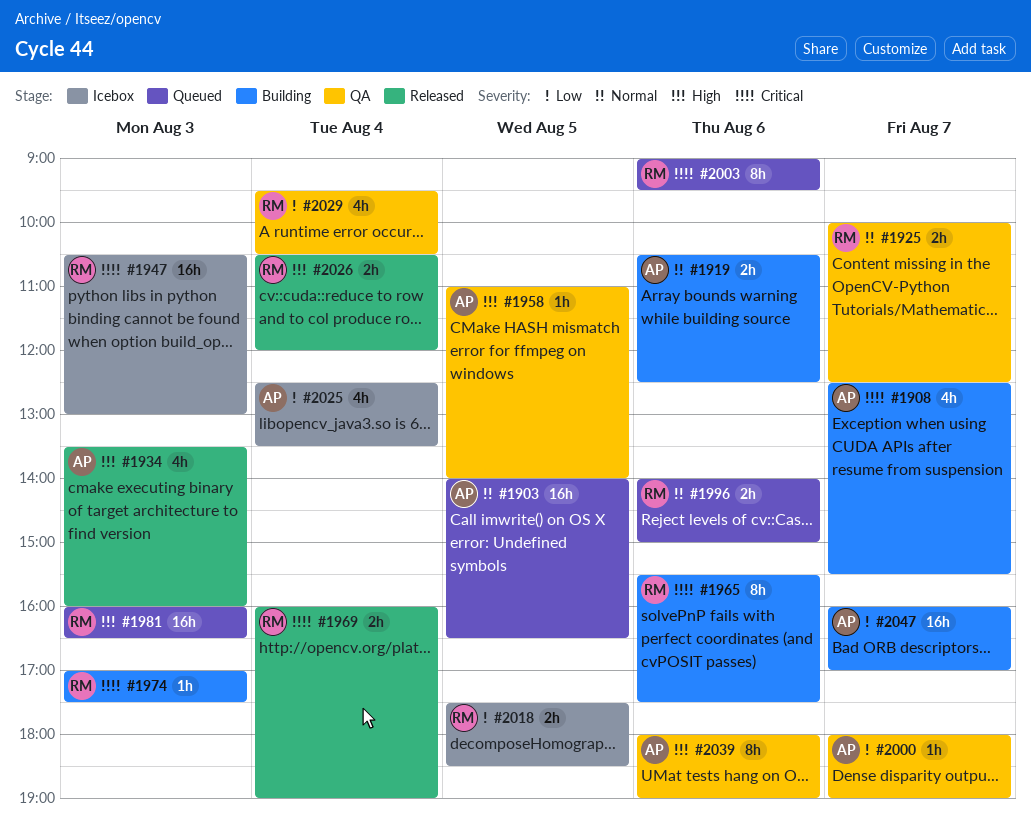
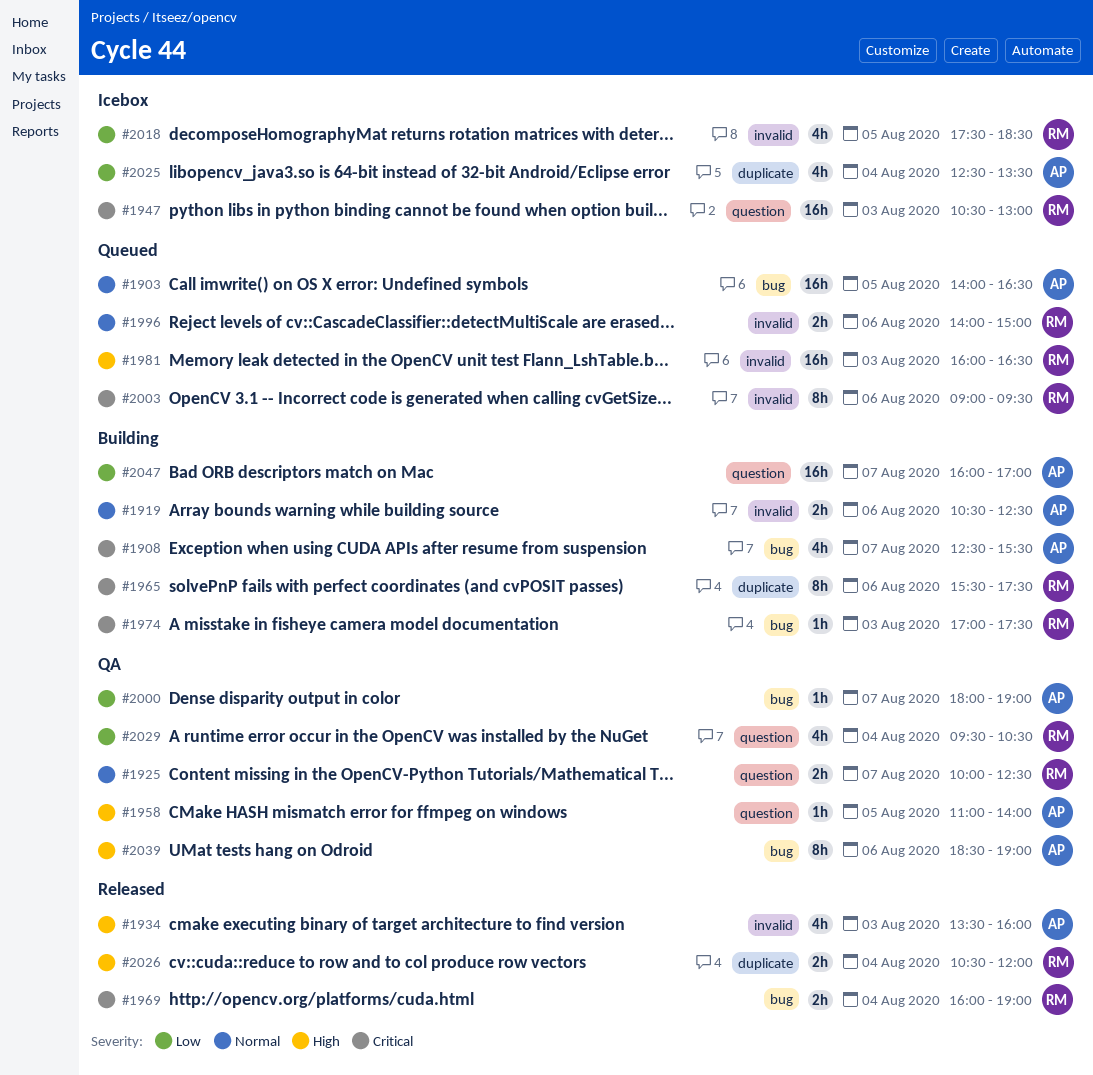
#2018, estimate: 2h -> 4h
#2039, begins: 18:00 -> 18:30

